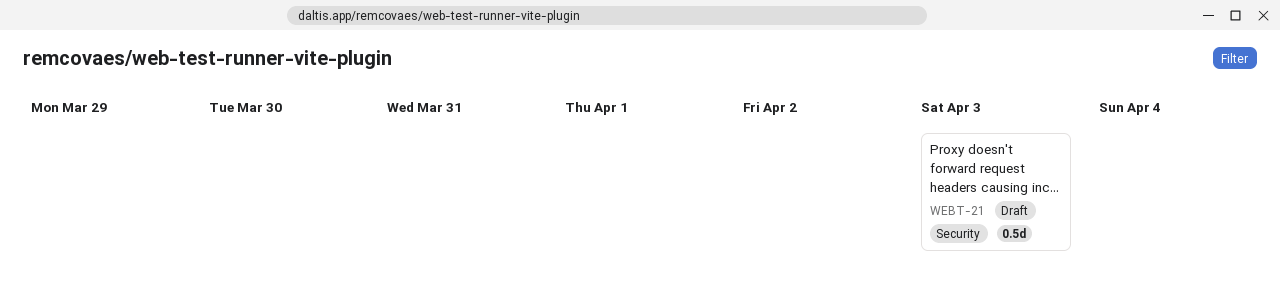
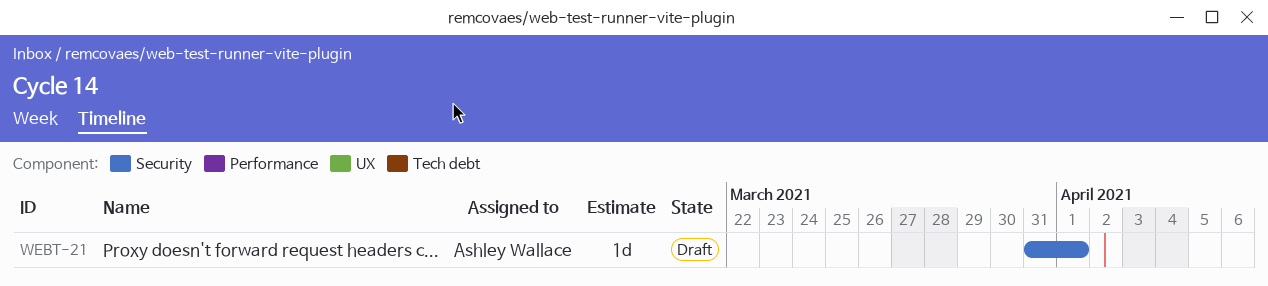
WEBT-21, estimate: 0.5d -> 1d
WEBT-21, due: Apr 3 -> Apr 1

